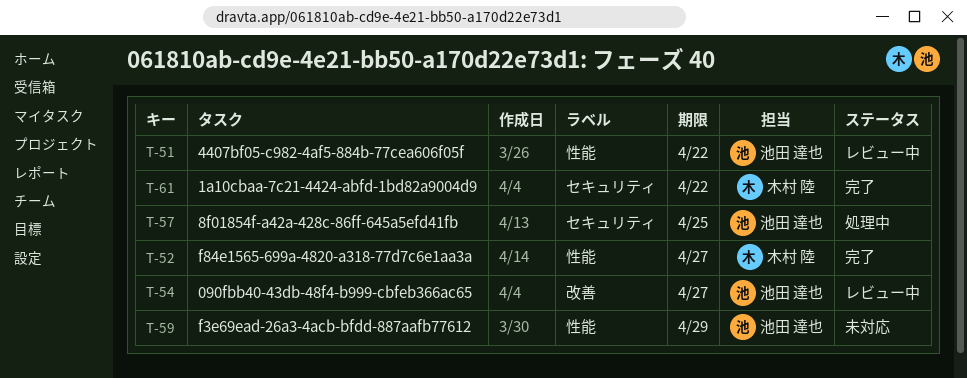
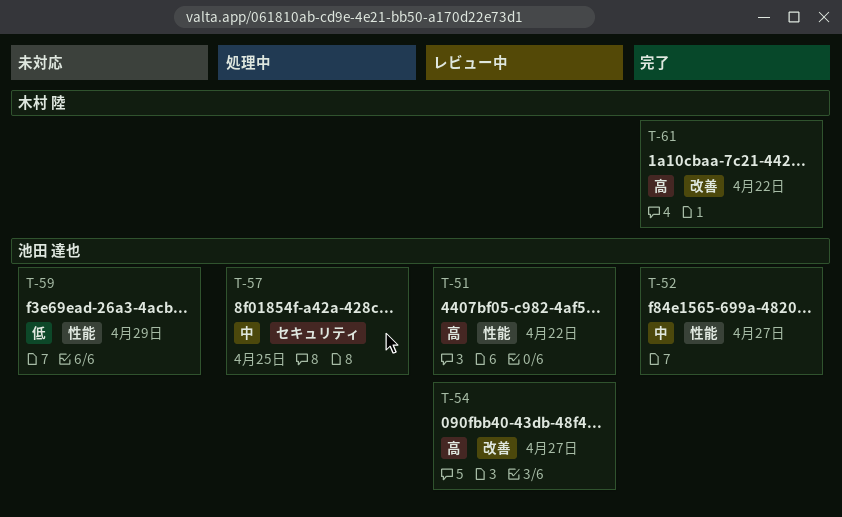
T-52, owner: 木村 陸 -> 池田 達也
T-61, label: セキュリティ -> 改善

